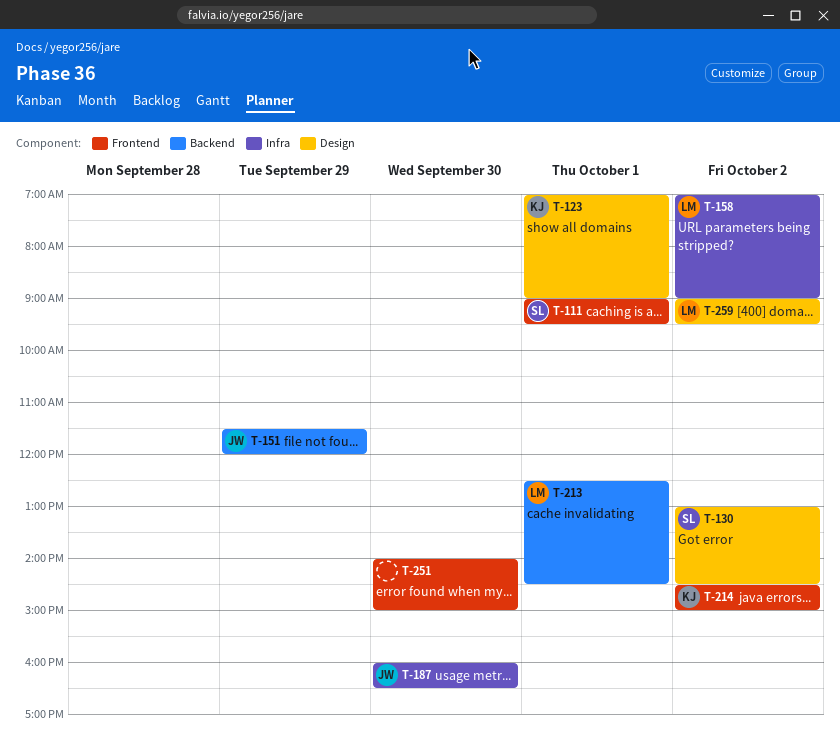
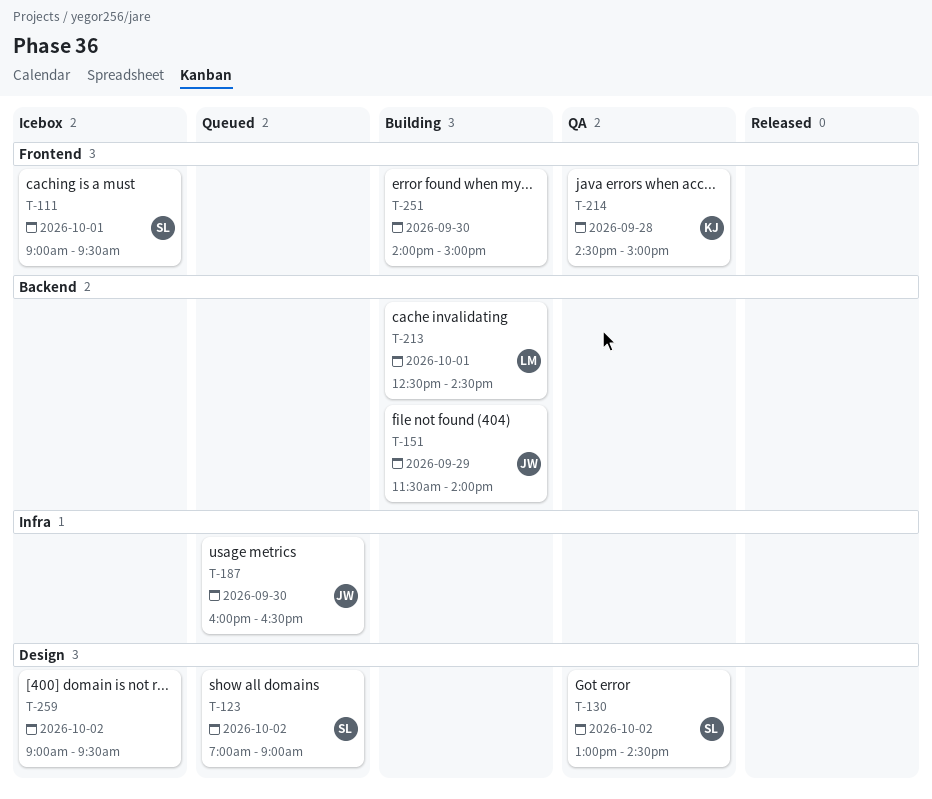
T-123, owner: KJ -> SL
T-123, day: Oct 1 -> Oct 2
T-151, ends: 12:00 -> 14:00
T-158: present -> none
T-214, day: Oct 2 -> Sep 28
T-259, owner: LM -> none

